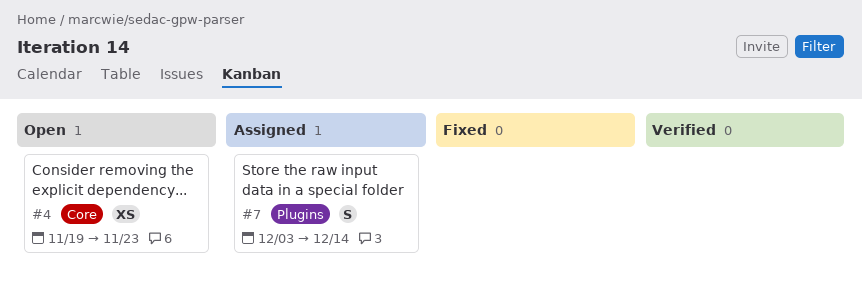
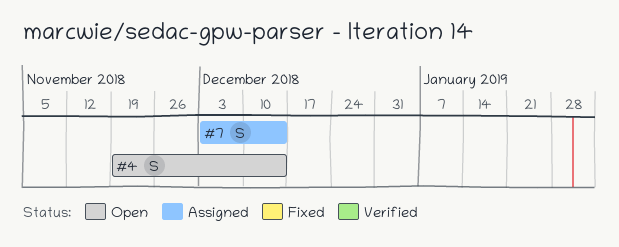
#4, estimate: XS -> S
#4, due: Nov 23 -> Dec 14

